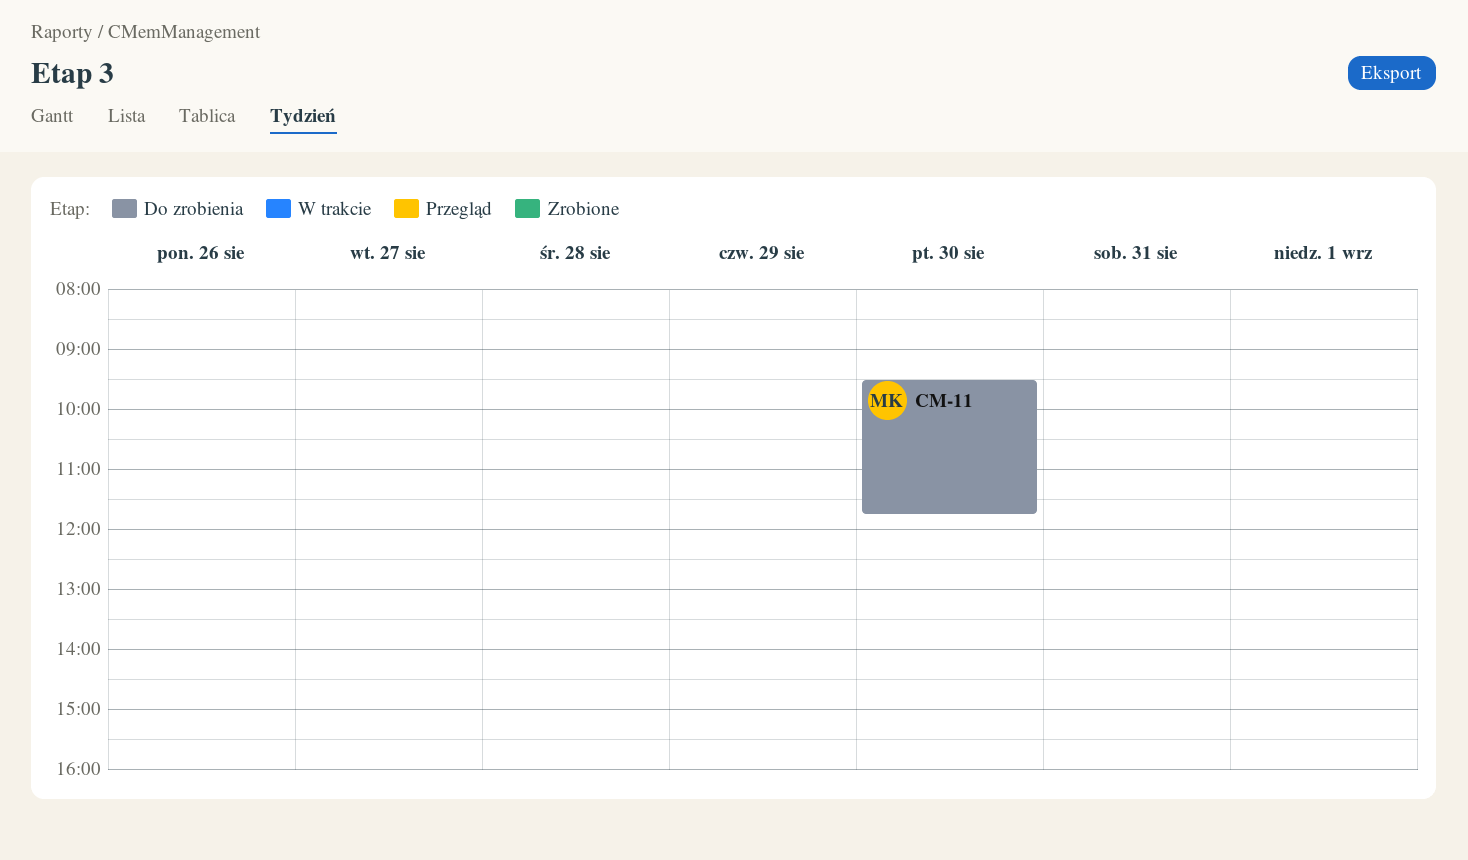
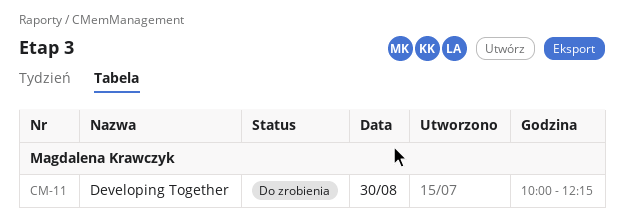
CM-11, begins: 09:30 -> 10:00
CM-11, ends: 11:45 -> 12:15

